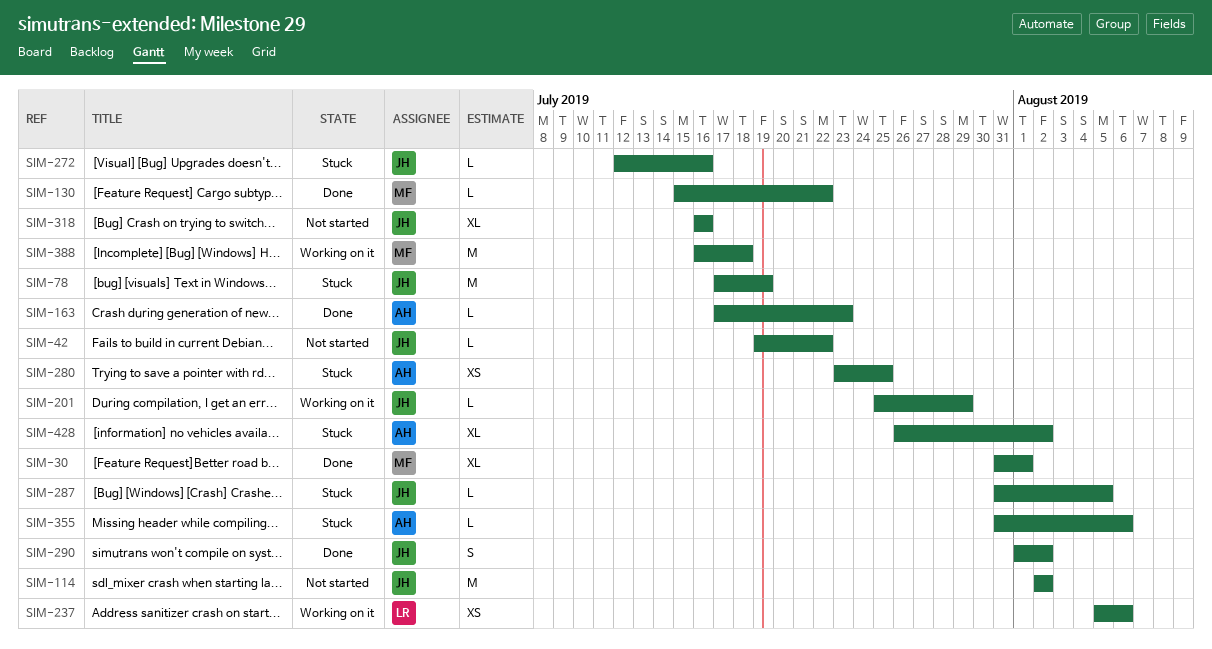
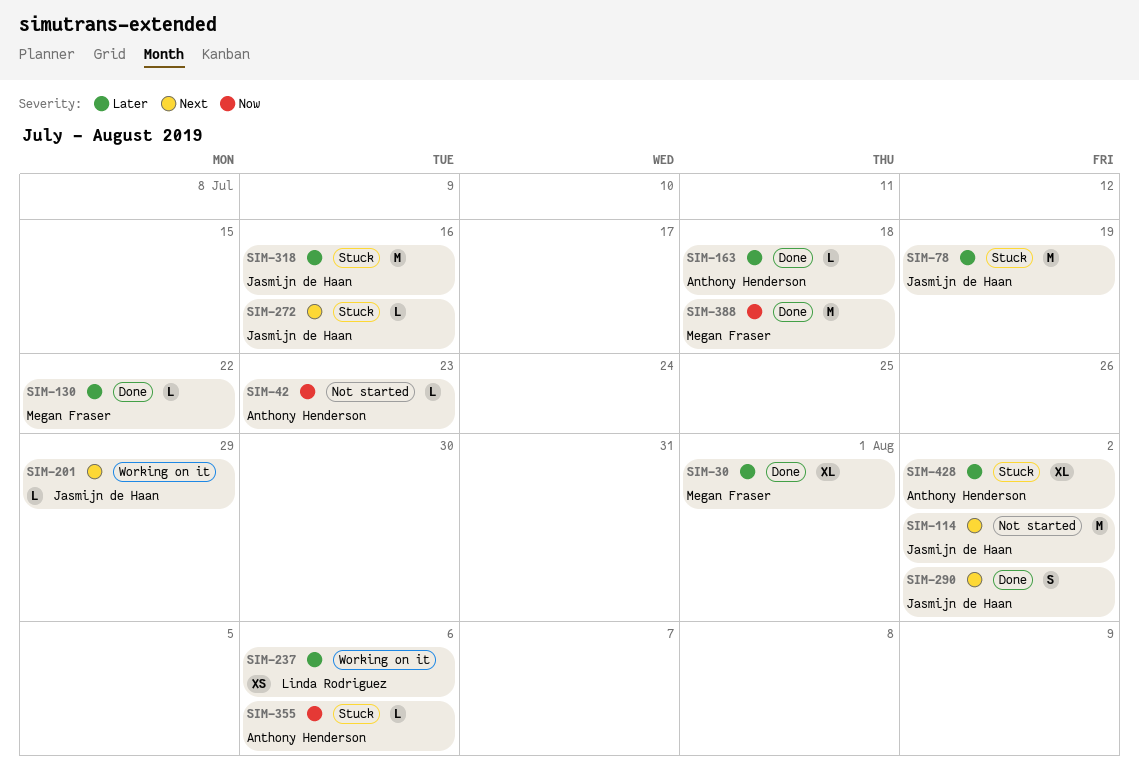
SIM-42, owner: Jasmijn de Haan -> Anthony Henderson
SIM-42, due: Jul 22 -> Jul 23
SIM-163, due: Jul 23 -> Jul 18
SIM-280: present -> none
SIM-287: present -> none
SIM-318, status: Not started -> Stuck
SIM-318, estimate: XL -> M
SIM-388, status: Working on it -> Done

